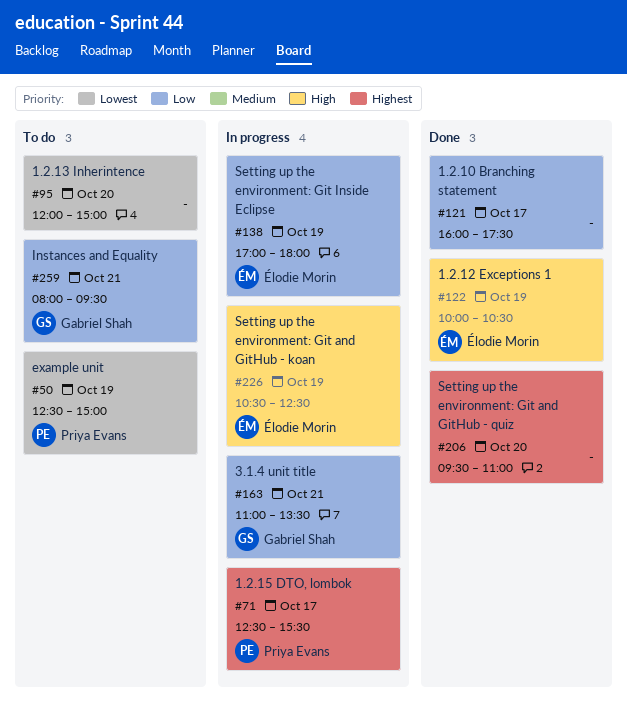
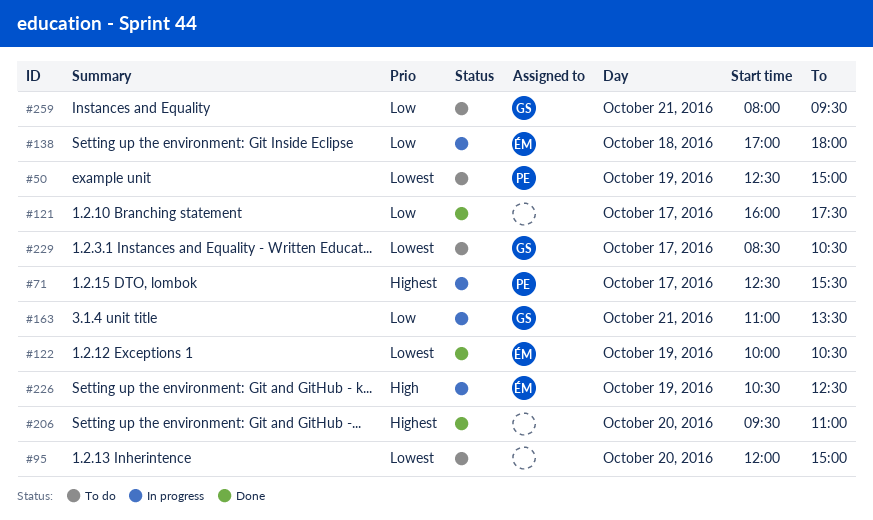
#122, priority: High -> Lowest
#138, day: Oct 19 -> Oct 18
#229: none -> present

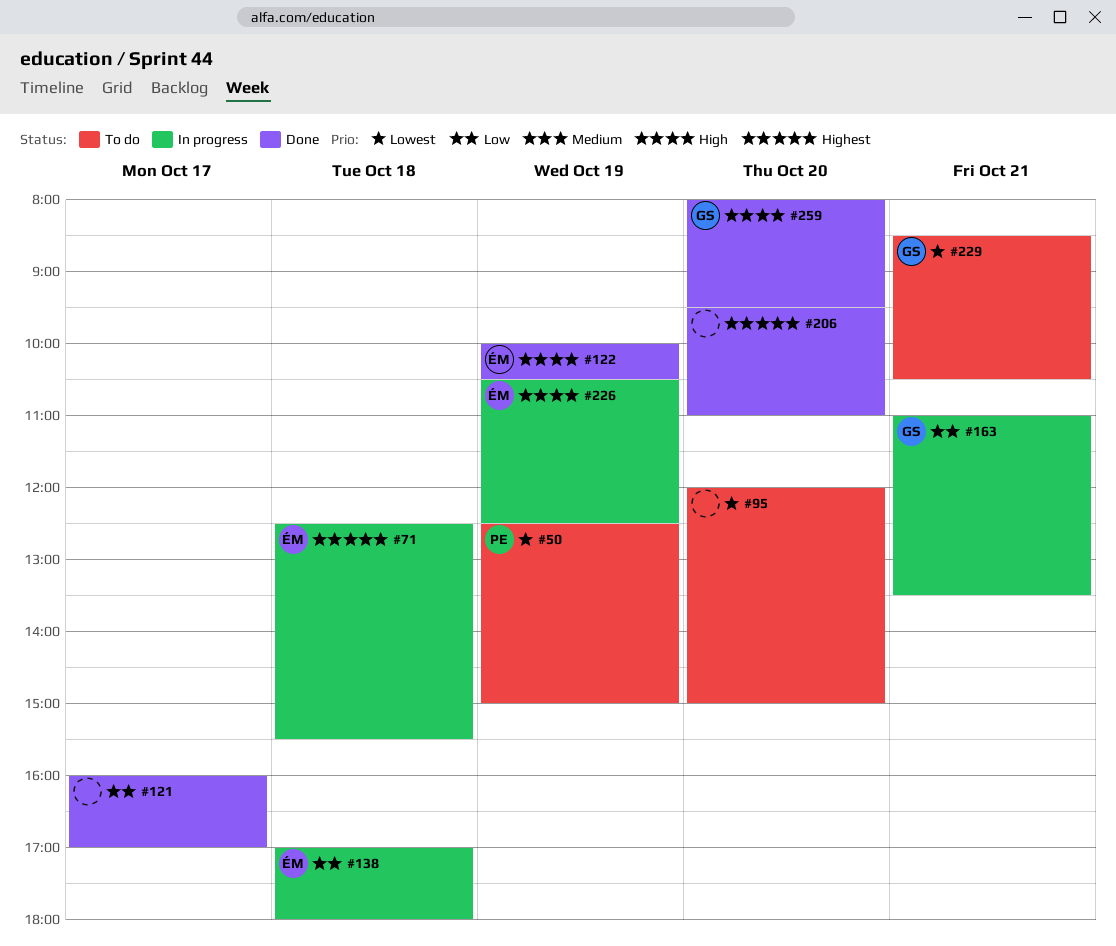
#71, owner: PE -> ÉM
#71, day: Oct 17 -> Oct 18
#121, ends: 17:30 -> 17:00
#122, priority: Lowest -> High
#229, day: Oct 17 -> Oct 21
#259, status: To do -> Done
#259, priority: Low -> High
#259, day: Oct 21 -> Oct 20

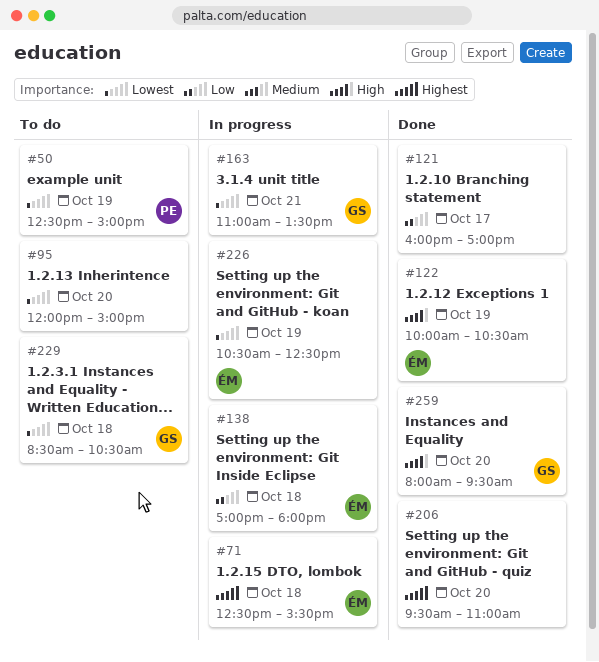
#163, priority: Low -> Lowest
#226, priority: High -> Lowest
#229, day: Oct 21 -> Oct 18

